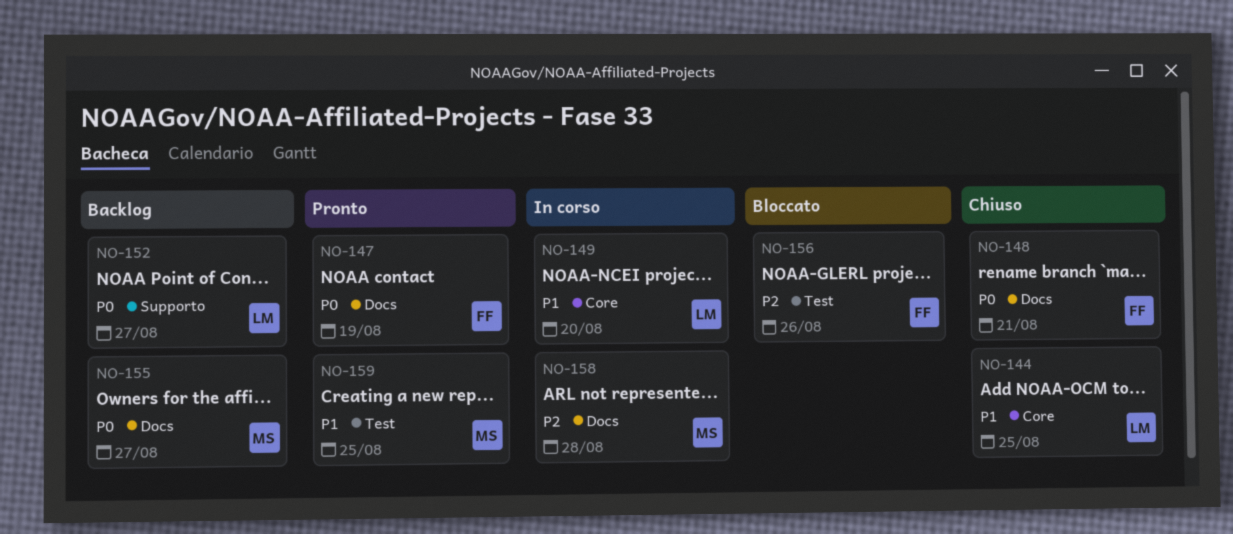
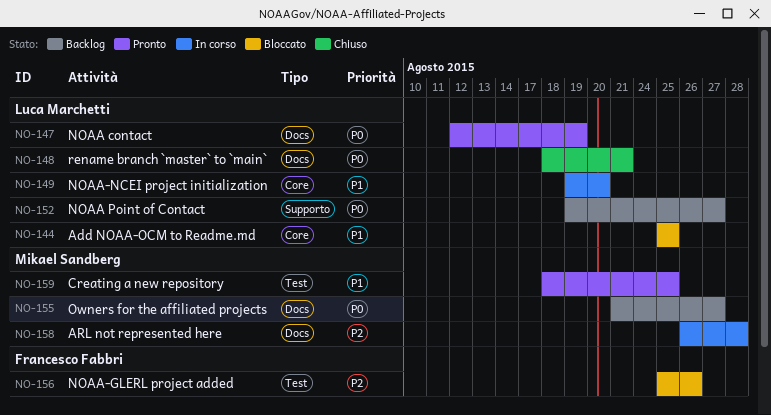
NO-144, status: Chiuso -> Bloccato
NO-147, owner: Francesco Fabbri -> Luca Marchetti
NO-148, owner: Francesco Fabbri -> Luca Marchetti

